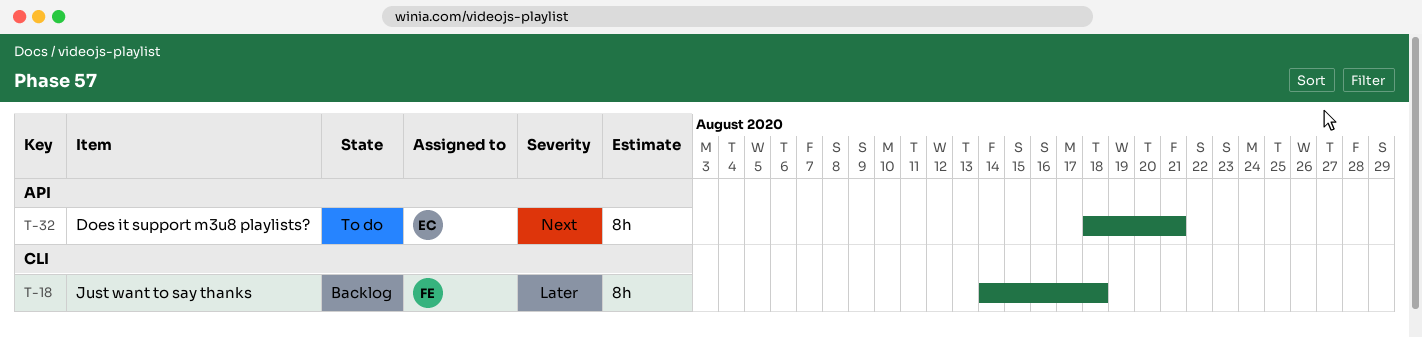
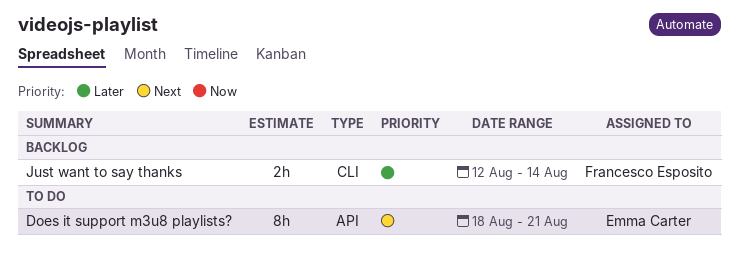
Just want to say thanks, estimate: 8h -> 2h
Just want to say thanks, start: Aug 14 -> Aug 12
Just want to say thanks, due: Aug 18 -> Aug 14

